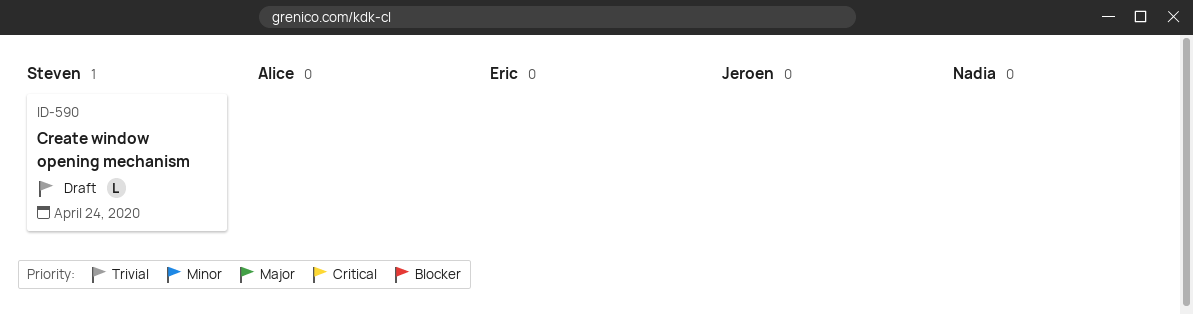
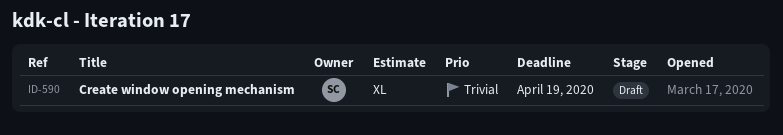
ID-590, estimate: L -> XL
ID-590, due: Apr 24 -> Apr 19

